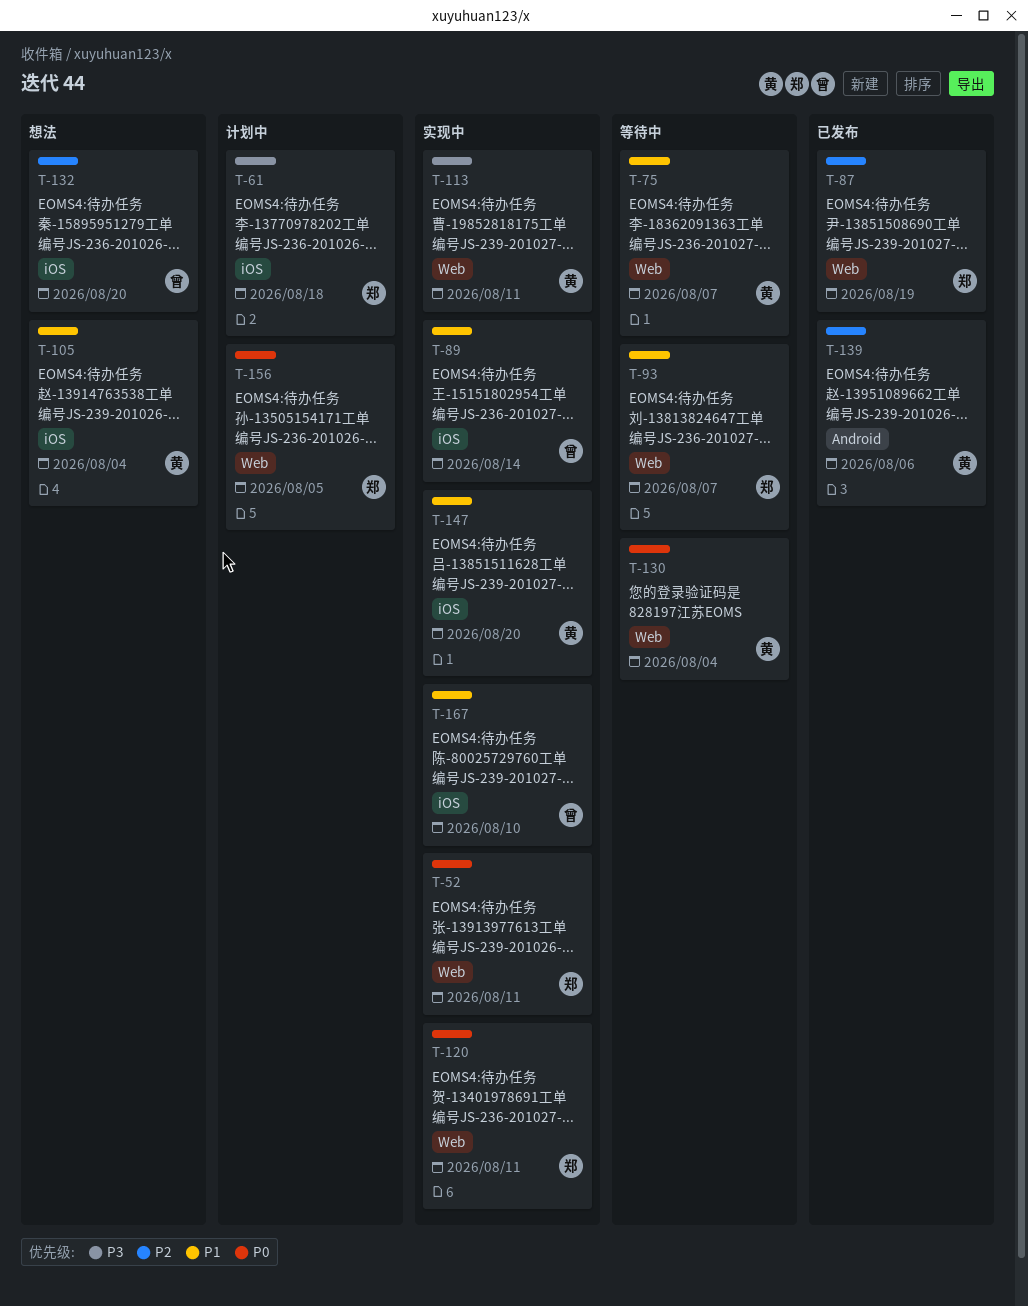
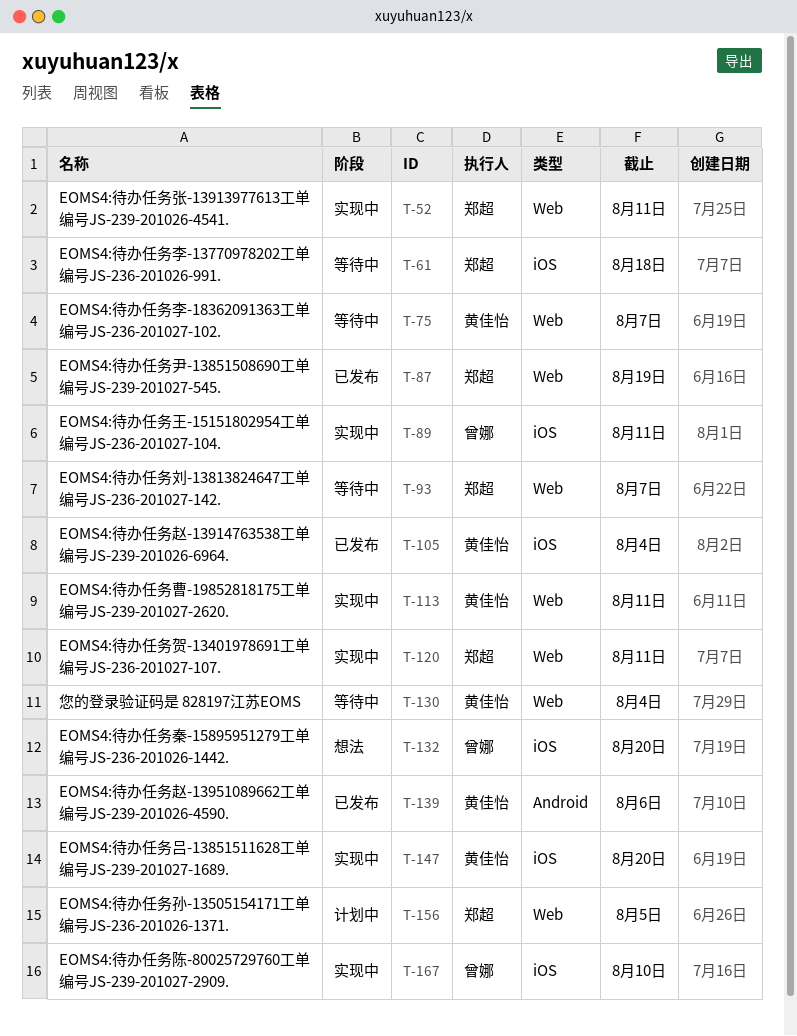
T-61, status: 计划中 -> 等待中
T-89, due: Aug 14 -> Aug 11
T-105, status: 想法 -> 已发布

